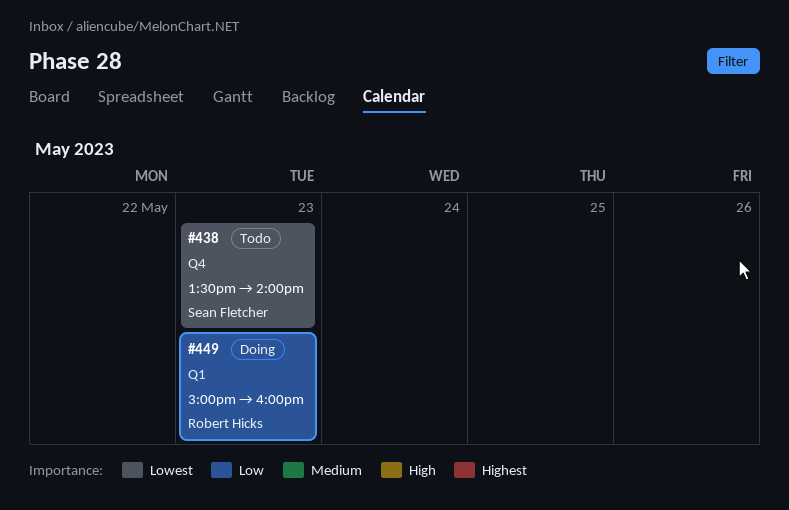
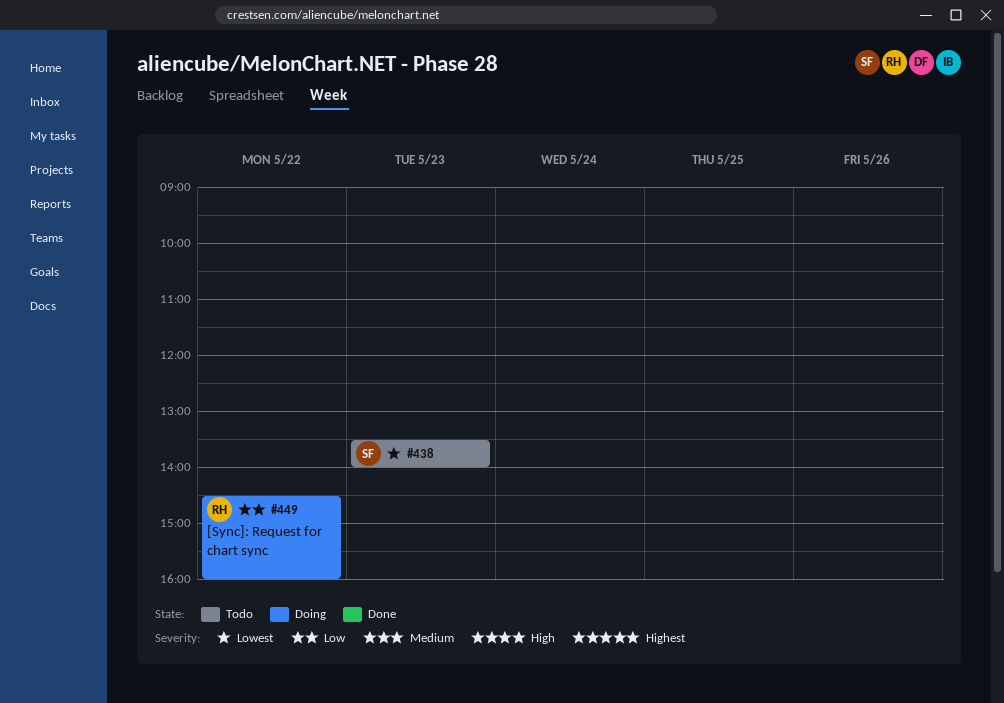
#449, day: May 23 -> May 22
#449, begins: 15:00 -> 14:30

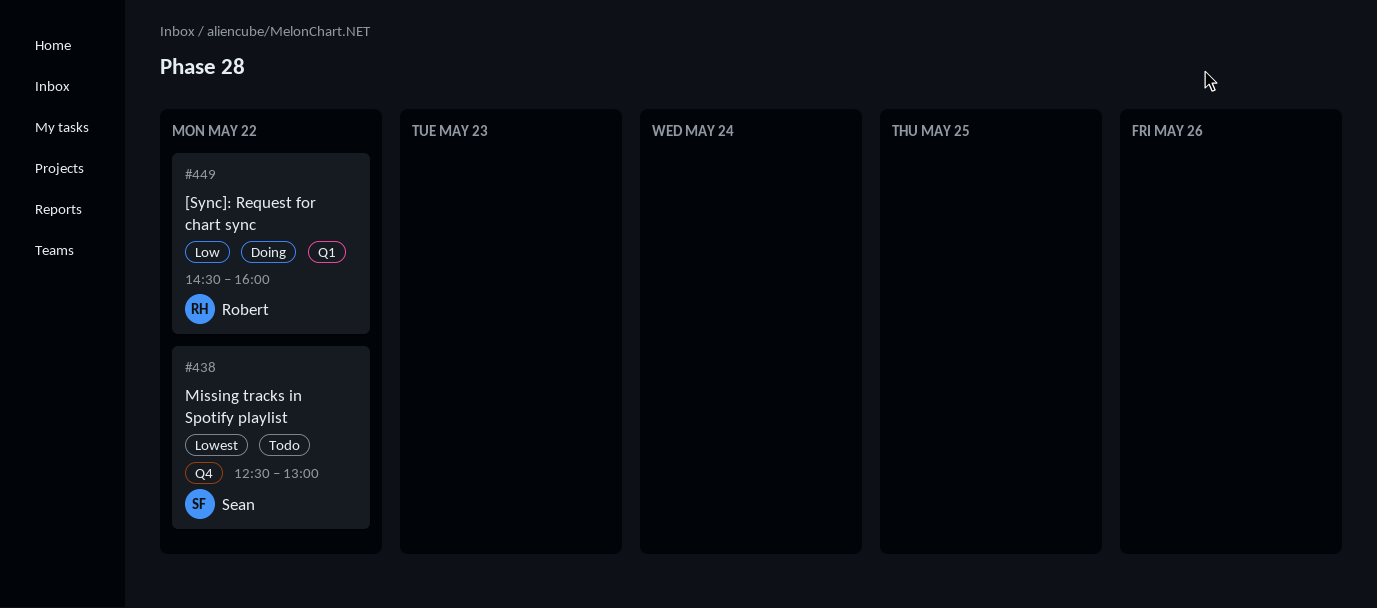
#438, day: May 23 -> May 22
#438, begins: 13:30 -> 12:30
#438, ends: 14:00 -> 13:00

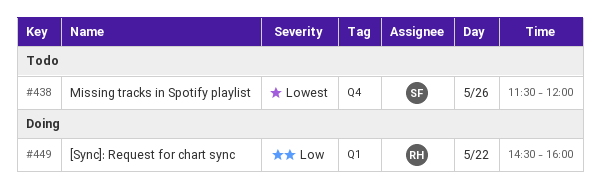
#438, day: May 22 -> May 26
#438, begins: 12:30 -> 11:30
#438, ends: 13:00 -> 12:00

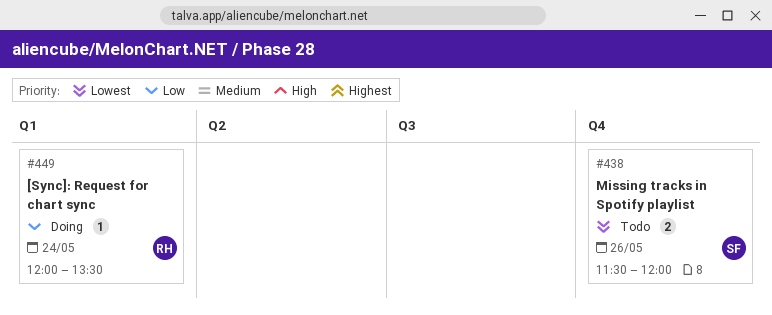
#449, day: May 22 -> May 24
#449, begins: 14:30 -> 12:00
#449, ends: 16:00 -> 13:30

